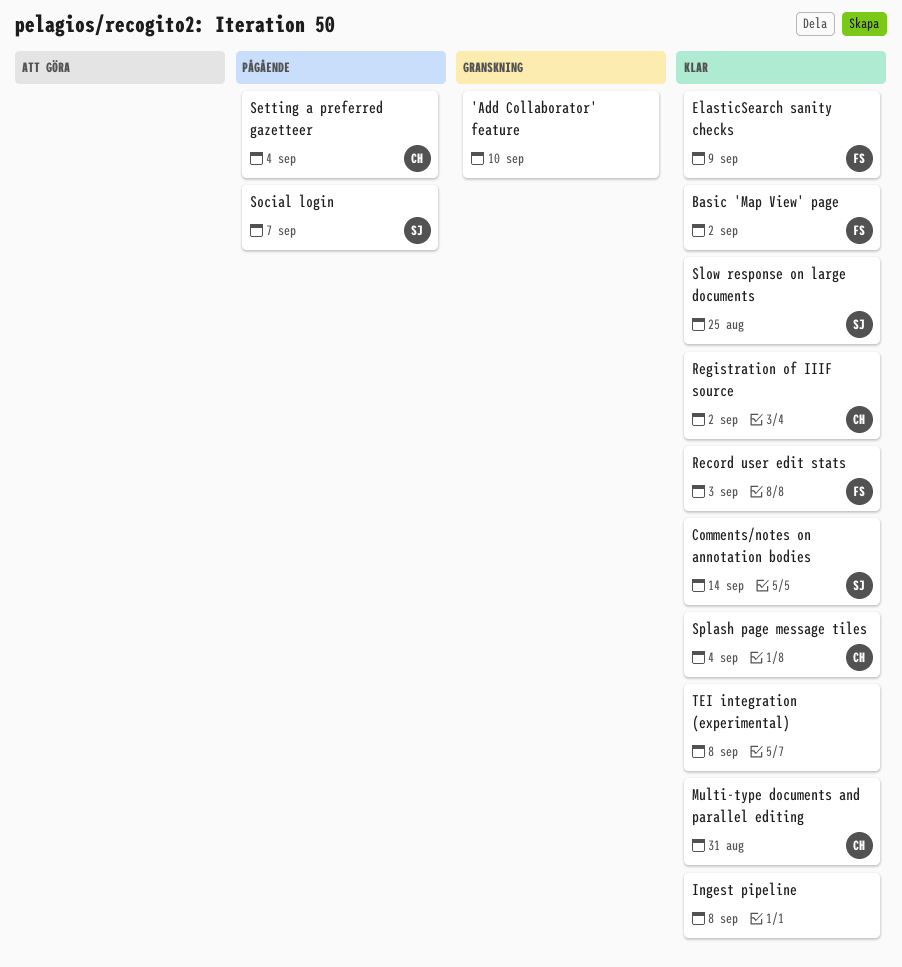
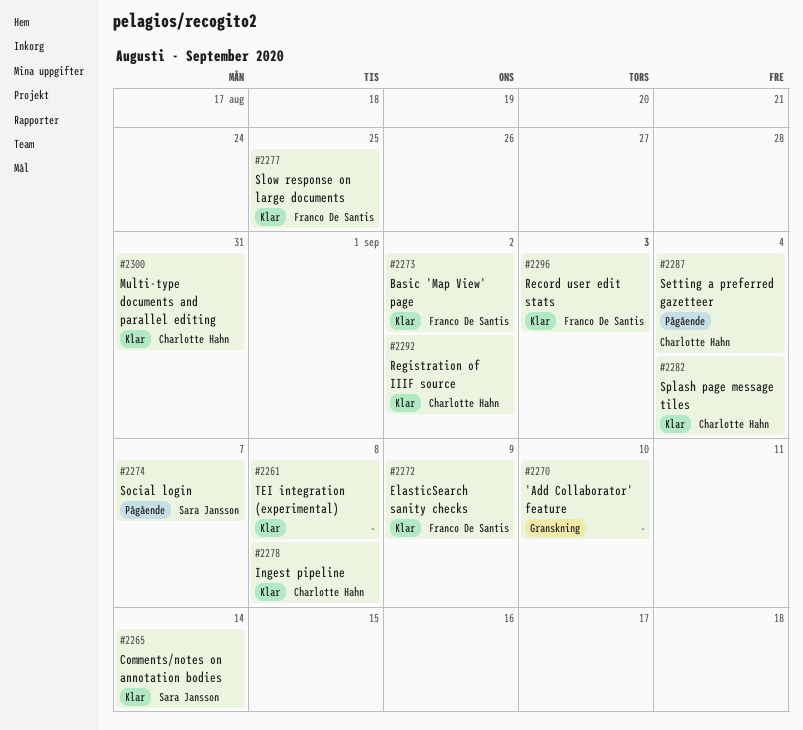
Ingest pipeline, owner: none -> Charlotte Hahn
Slow response on large documents, owner: Sara Jansson -> Franco De Santis

